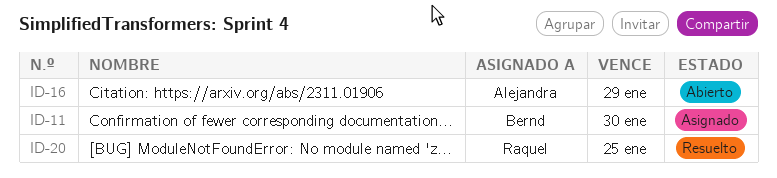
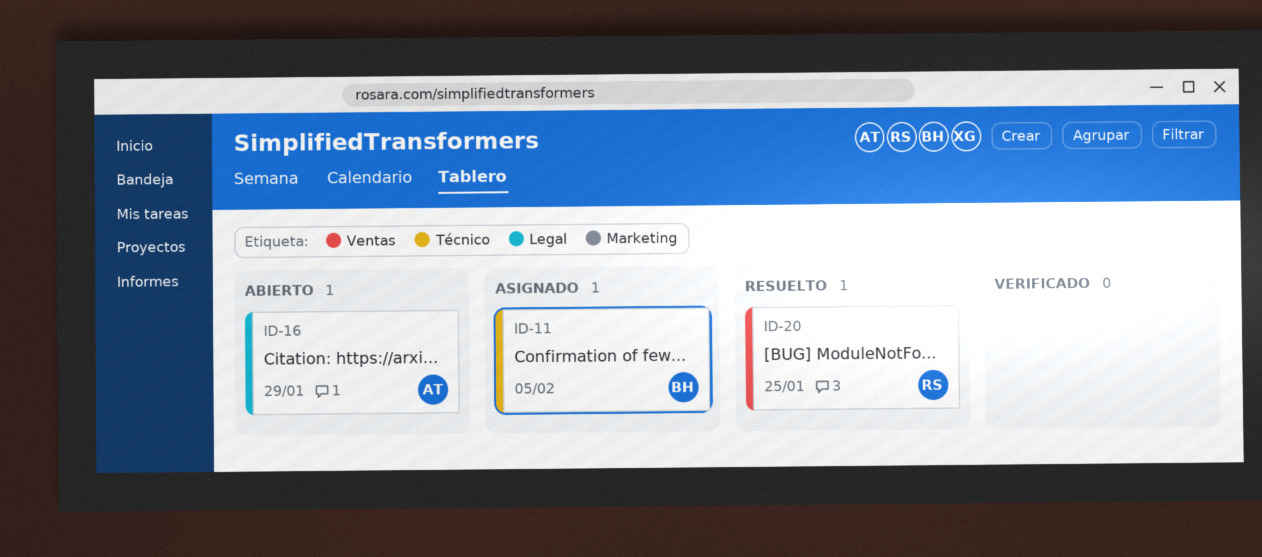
ID-11, due: Jan 30 -> Feb 5

